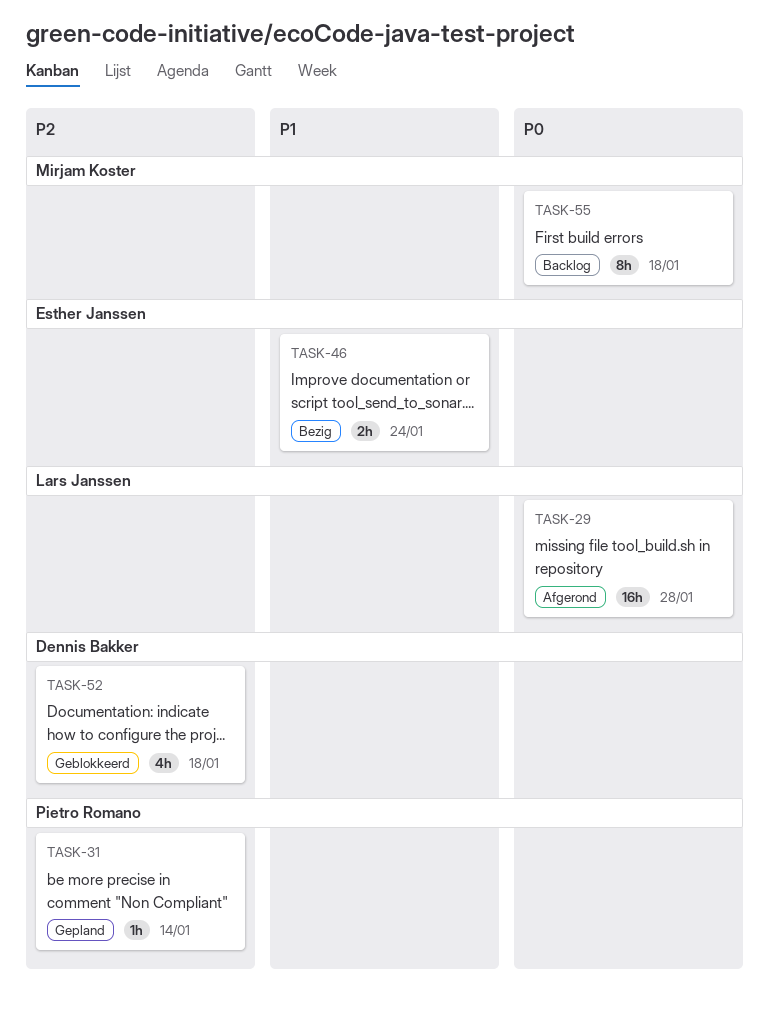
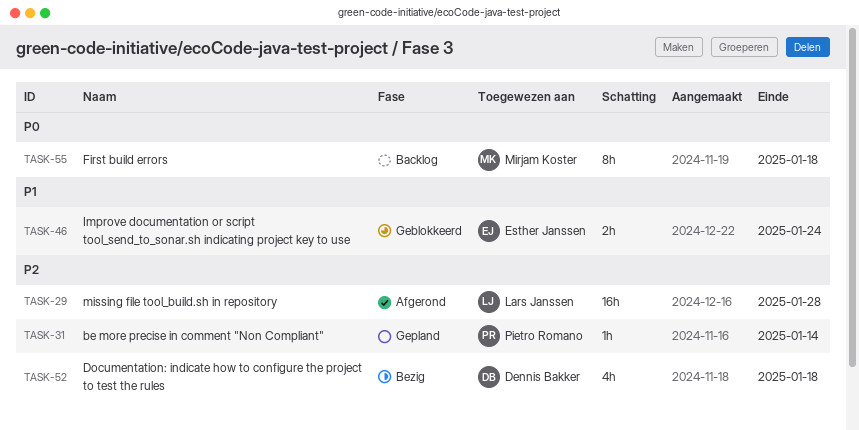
TASK-29, priority: P0 -> P2
TASK-46, status: Bezig -> Geblokkeerd
TASK-52, status: Geblokkeerd -> Bezig

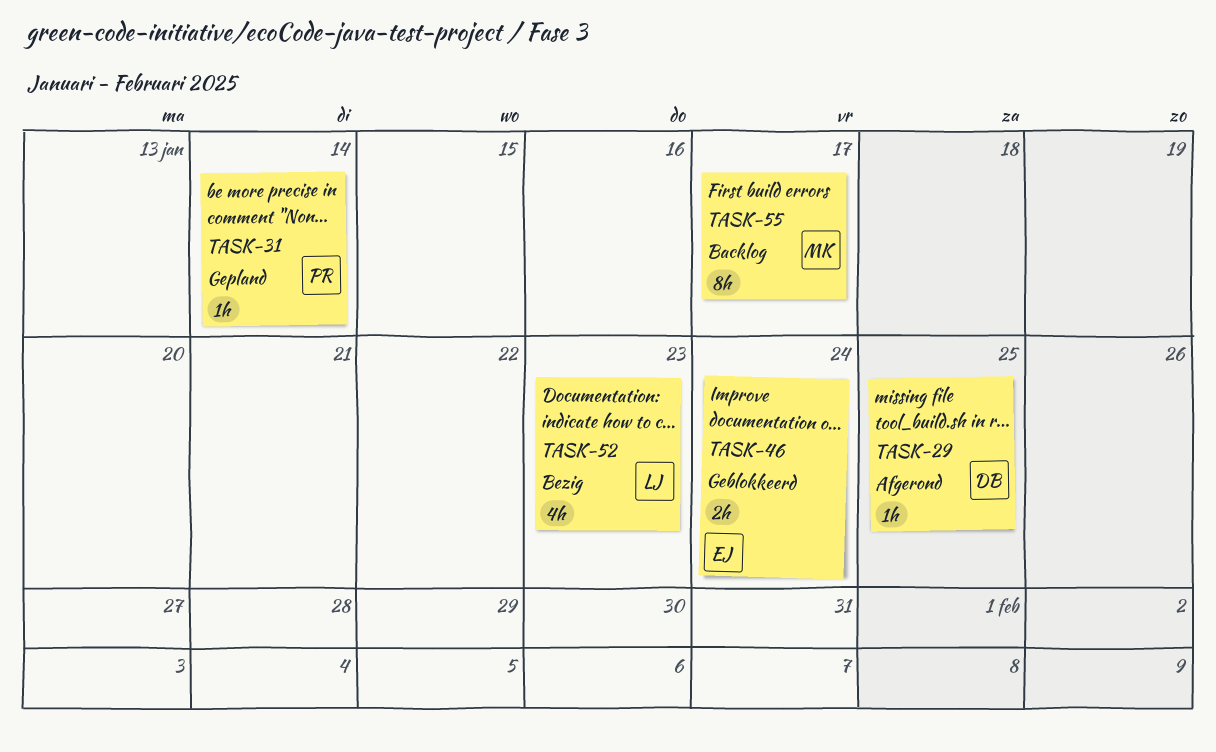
TASK-29, owner: Lars Janssen -> Dennis Bakker
TASK-29, estimate: 16h -> 1h
TASK-29, due: Jan 28 -> Jan 25
TASK-52, owner: Dennis Bakker -> Lars Janssen
TASK-52, due: Jan 18 -> Jan 23
TASK-55, due: Jan 18 -> Jan 17

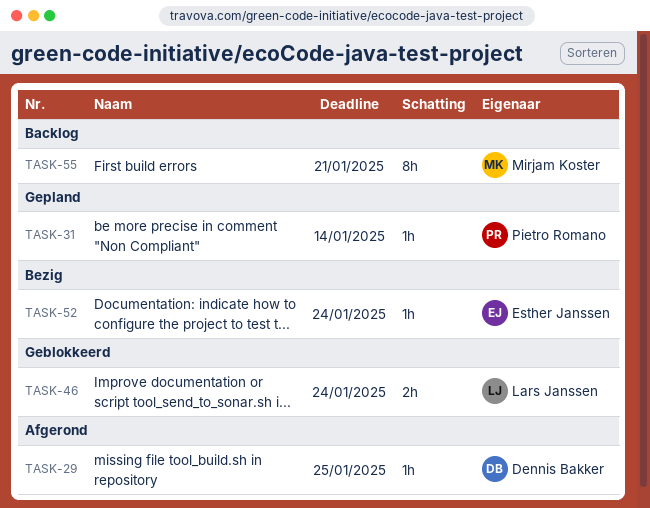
TASK-46, owner: Esther Janssen -> Lars Janssen
TASK-52, owner: Lars Janssen -> Esther Janssen
TASK-52, estimate: 4h -> 1h
TASK-52, due: Jan 23 -> Jan 24
TASK-55, due: Jan 17 -> Jan 21

